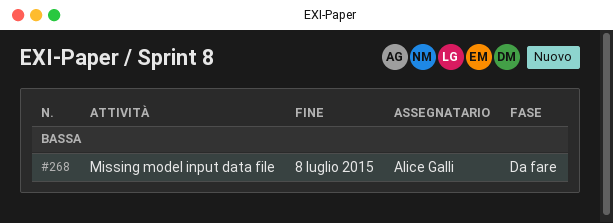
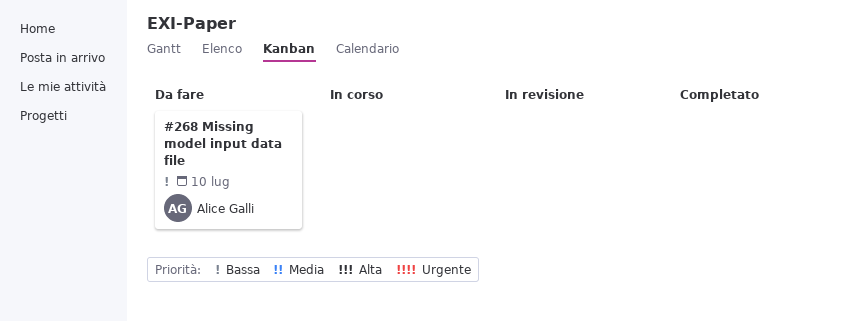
#268, due: Jul 8 -> Jul 10

